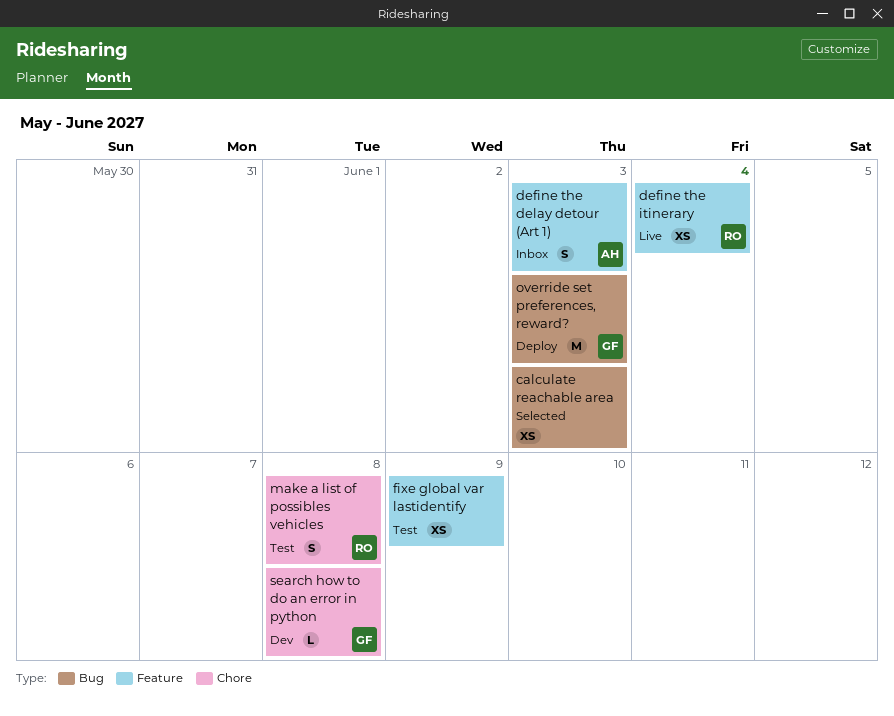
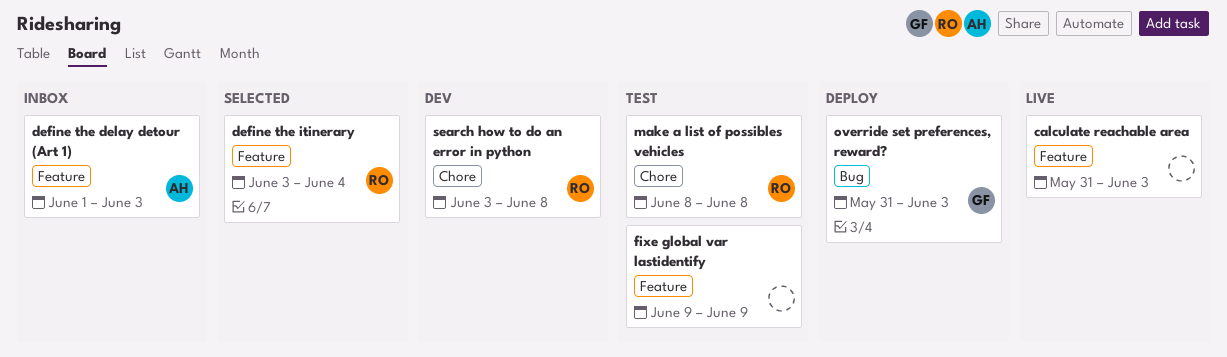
calculate reachable area, status: Selected -> Live
calculate reachable area, label: Bug -> Feature
define the itinerary, status: Live -> Selected
search how to do an error in python, owner: GF -> RO

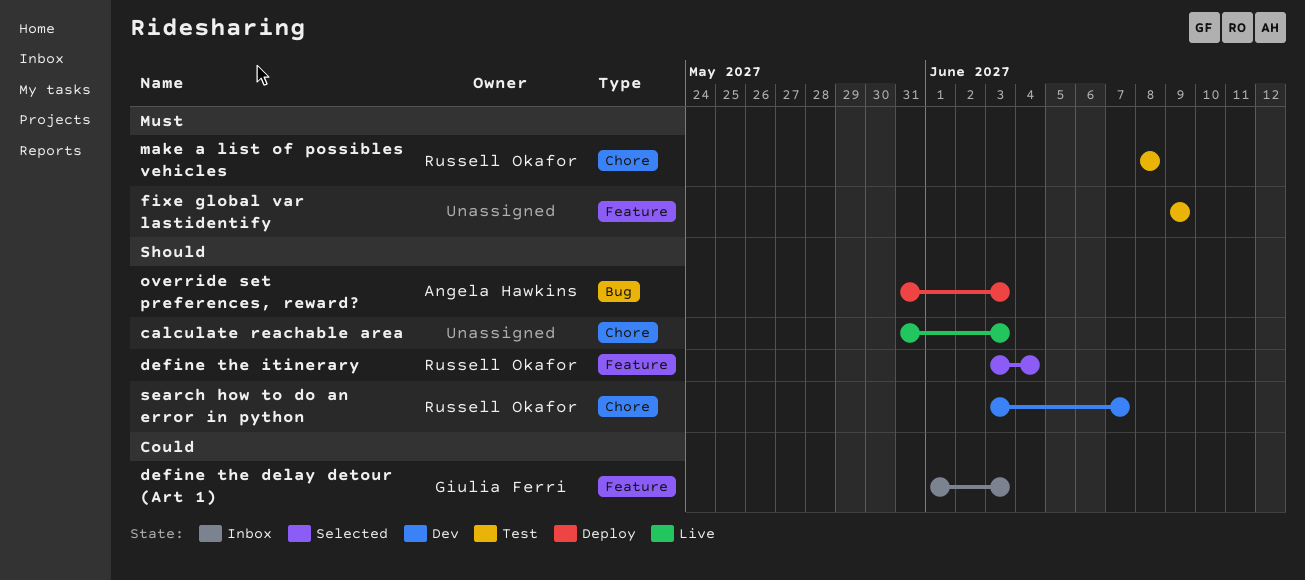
calculate reachable area, label: Feature -> Chore
define the delay detour (Art 1), owner: Angela Hawkins -> Giulia Ferri
override set preferences, reward?, owner: Giulia Ferri -> Angela Hawkins
search how to do an error in python, due: Jun 8 -> Jun 7

